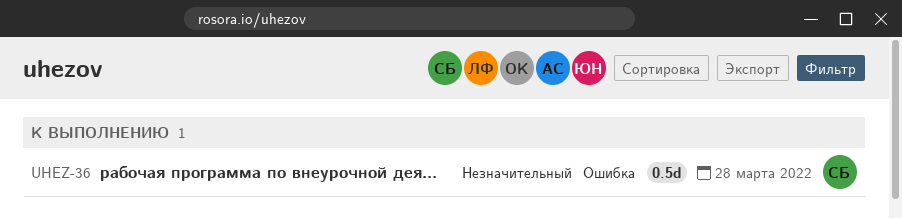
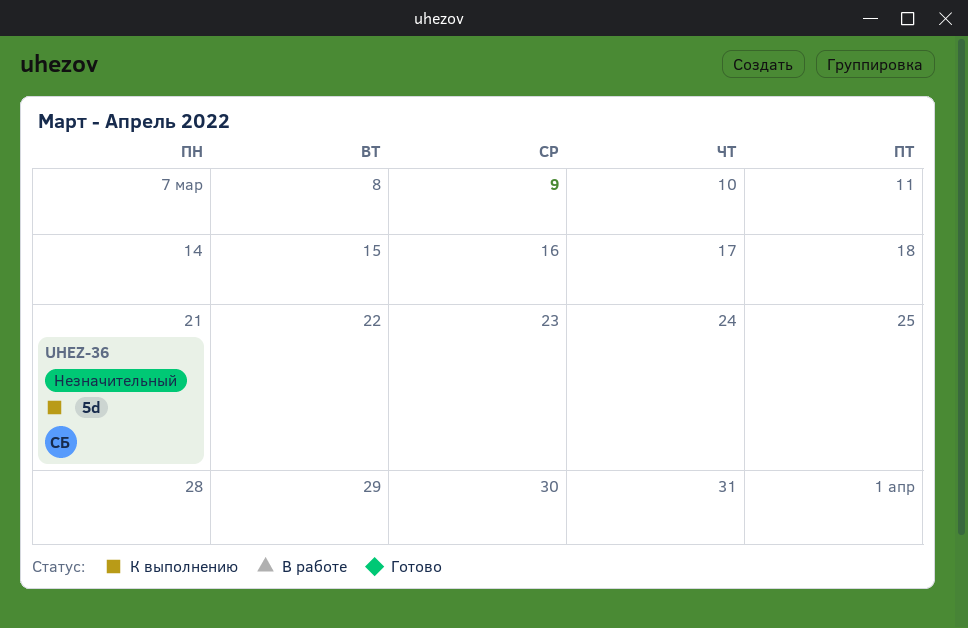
UHEZ-36, estimate: 0.5d -> 5d
UHEZ-36, due: Mar 28 -> Mar 21

